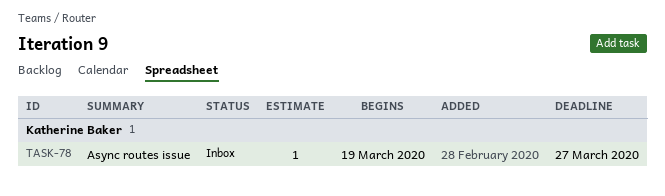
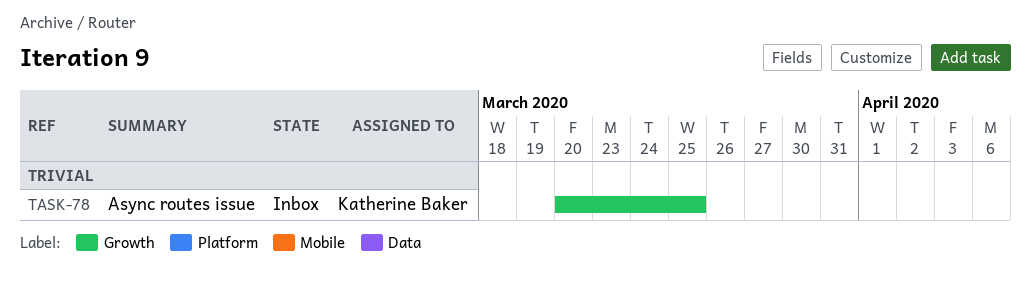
TASK-78, start: Mar 19 -> Mar 20
TASK-78, due: Mar 27 -> Mar 25

